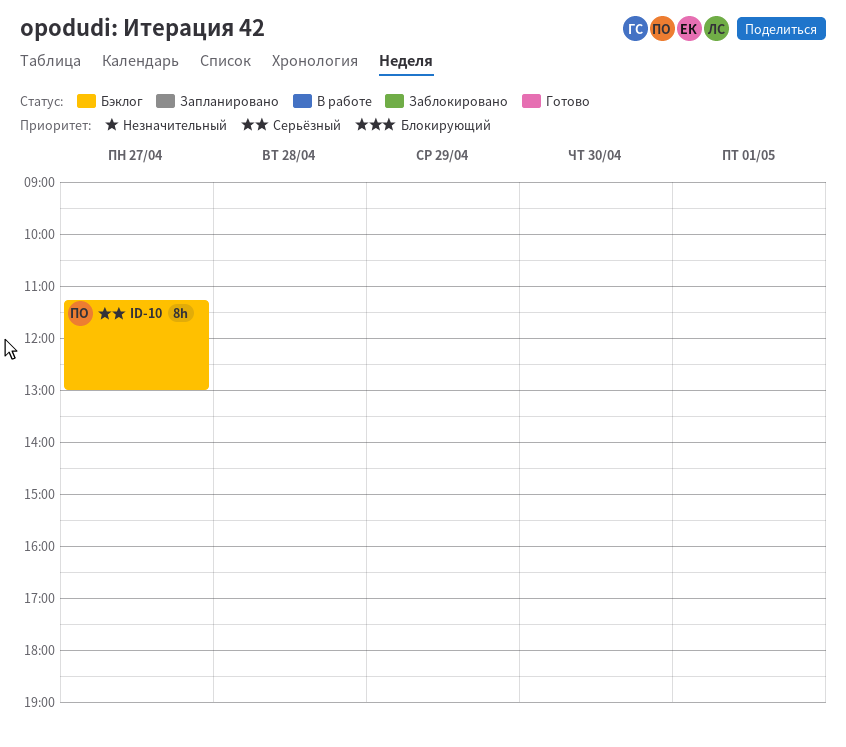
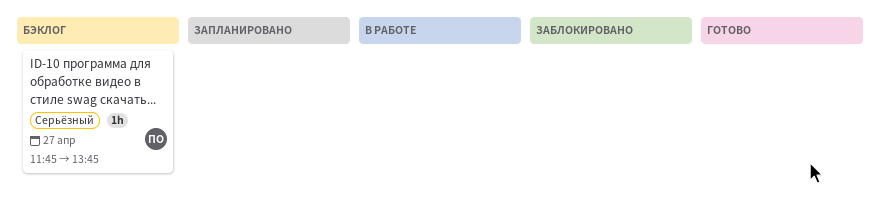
ID-10, estimate: 8h -> 1h
ID-10, begins: 11:15 -> 11:45
ID-10, ends: 13:00 -> 13:45

